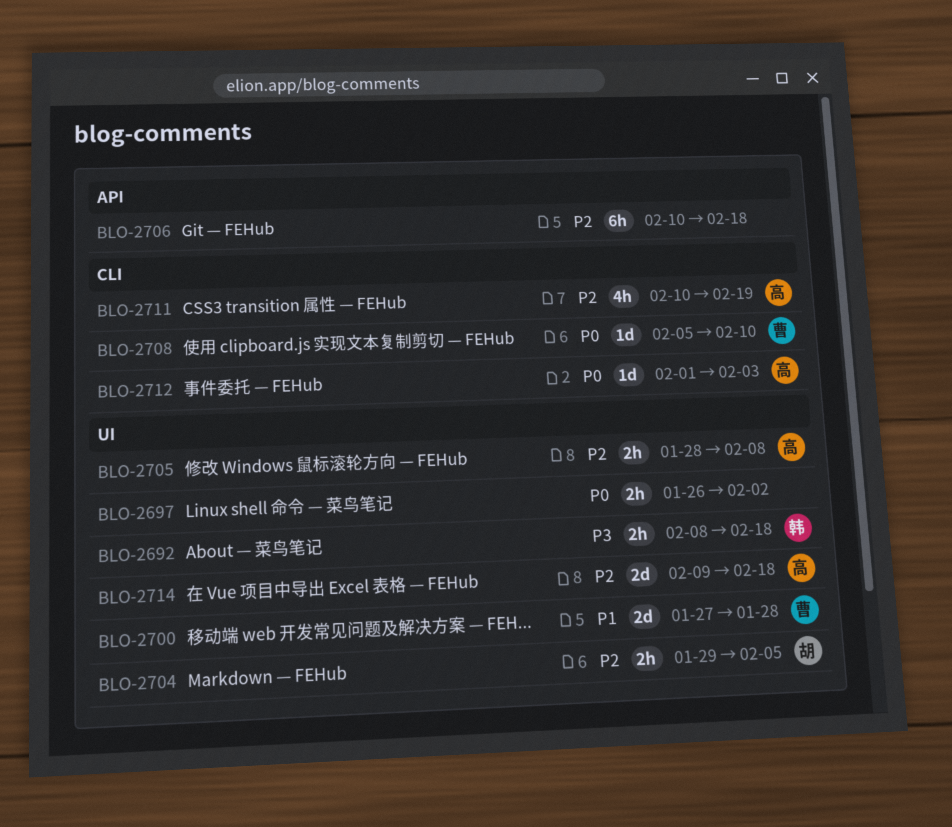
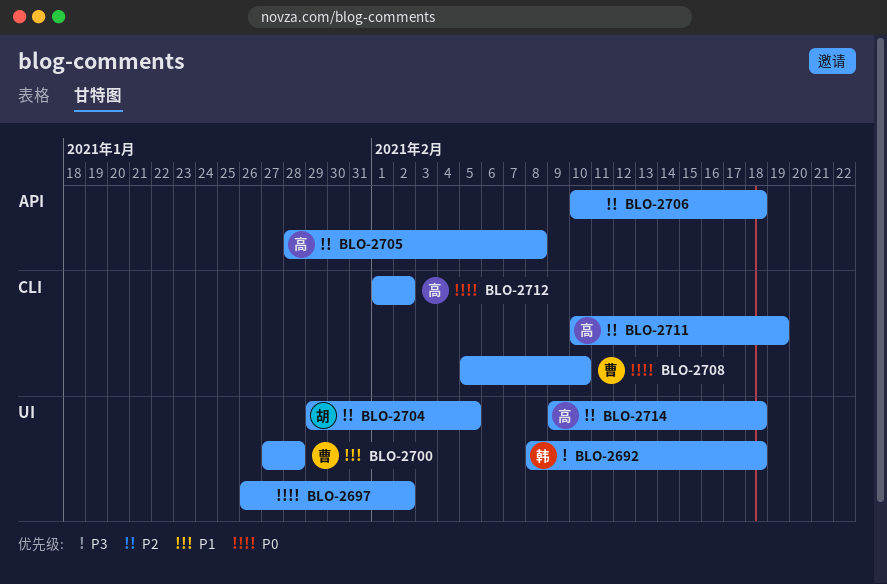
BLO-2705, label: UI -> API
BLO-2712, due: Feb 3 -> Feb 2

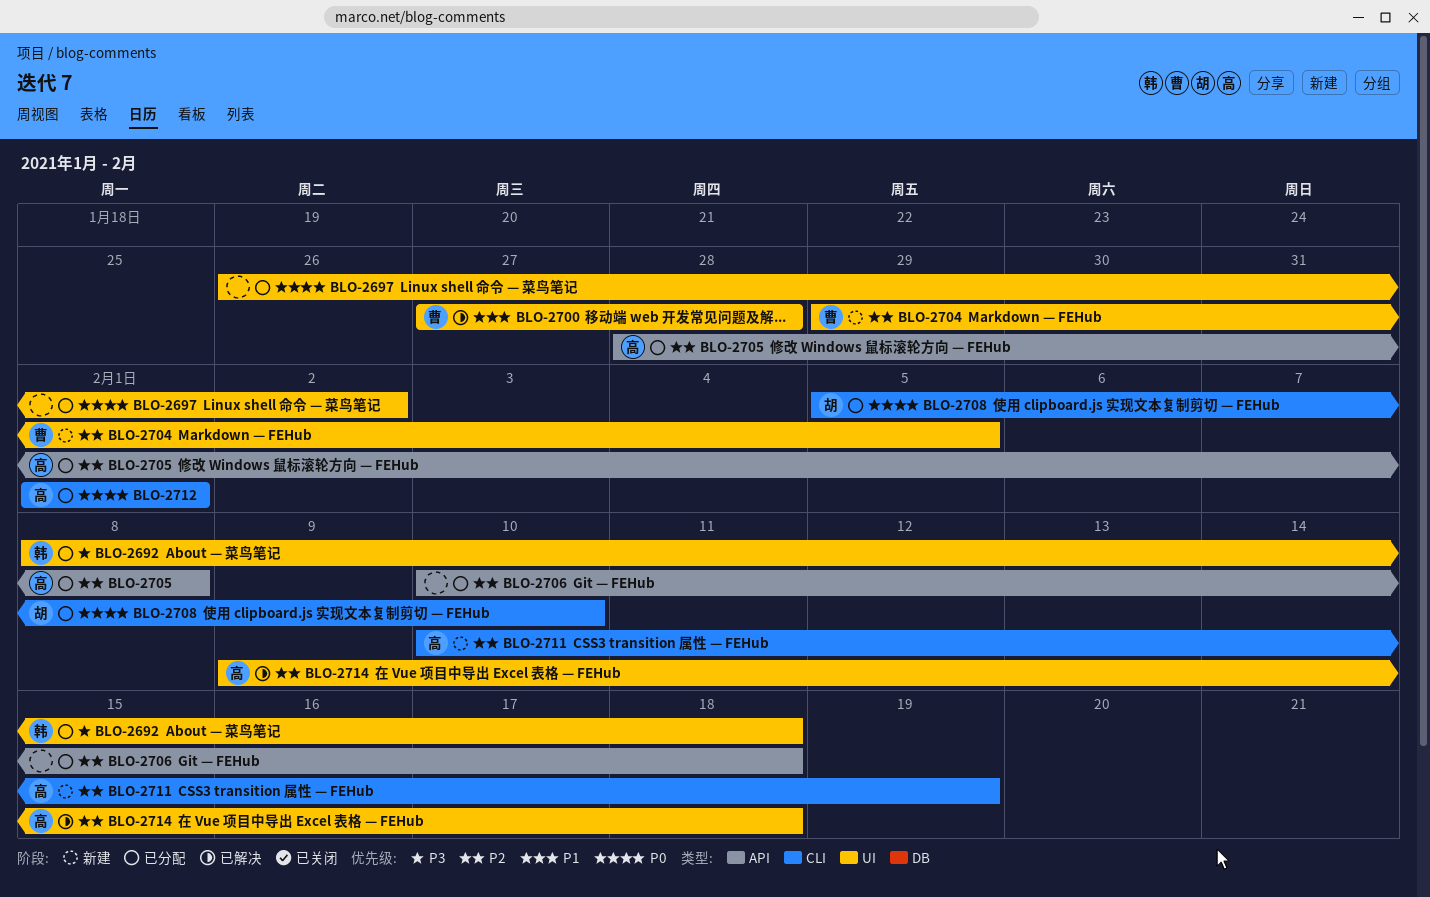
BLO-2704, owner: 胡 -> 曹
BLO-2708, owner: 曹 -> 胡
BLO-2712, due: Feb 2 -> Feb 1

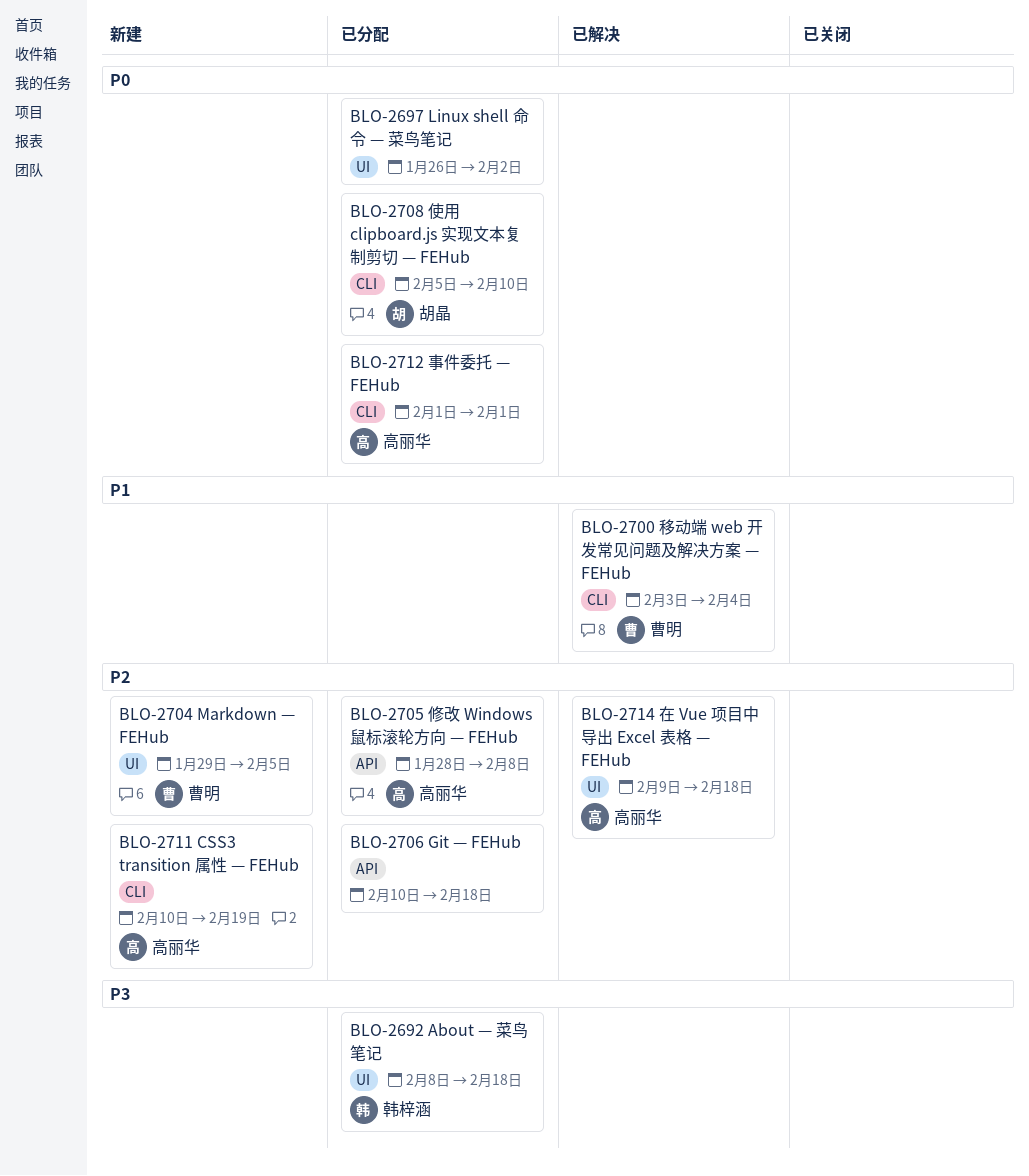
BLO-2700, label: UI -> CLI
BLO-2700, start: Jan 27 -> Feb 3
BLO-2700, due: Jan 28 -> Feb 4

